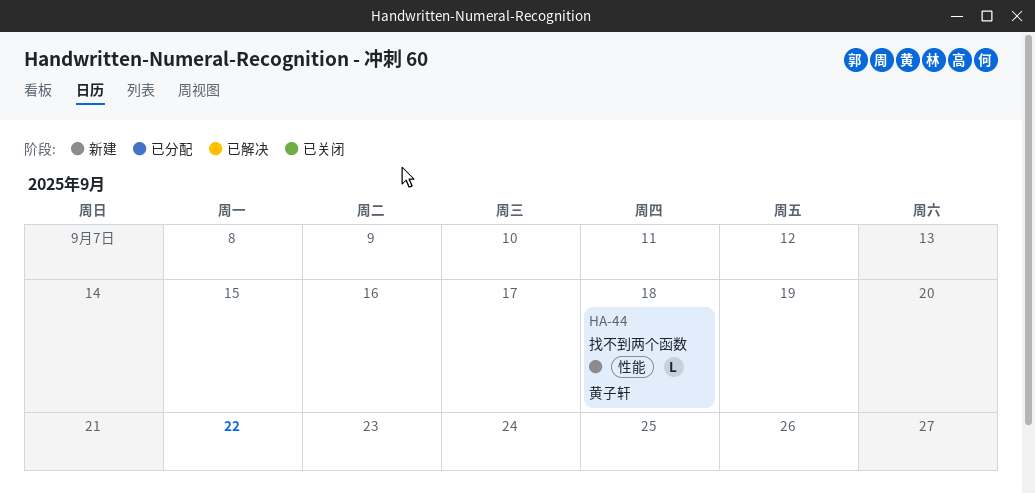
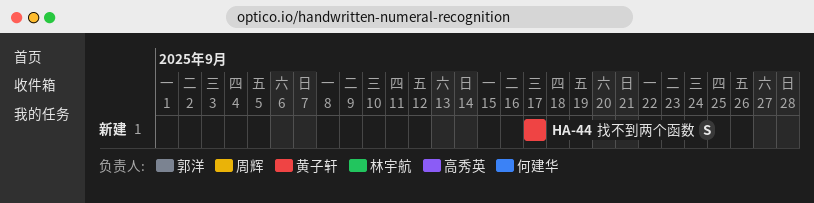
HA-44, estimate: L -> S
HA-44, due: Sep 18 -> Sep 17

